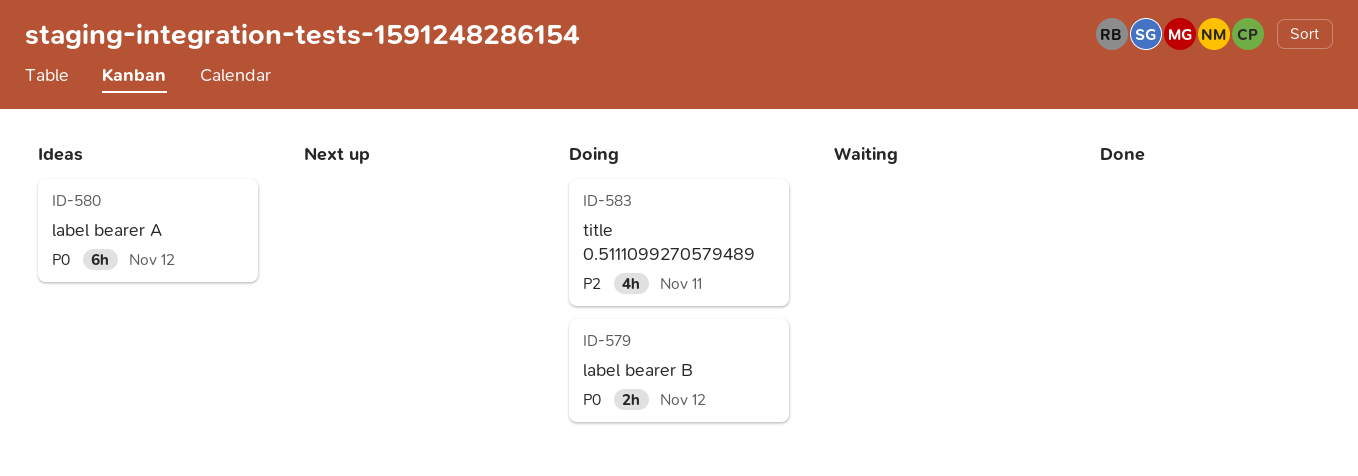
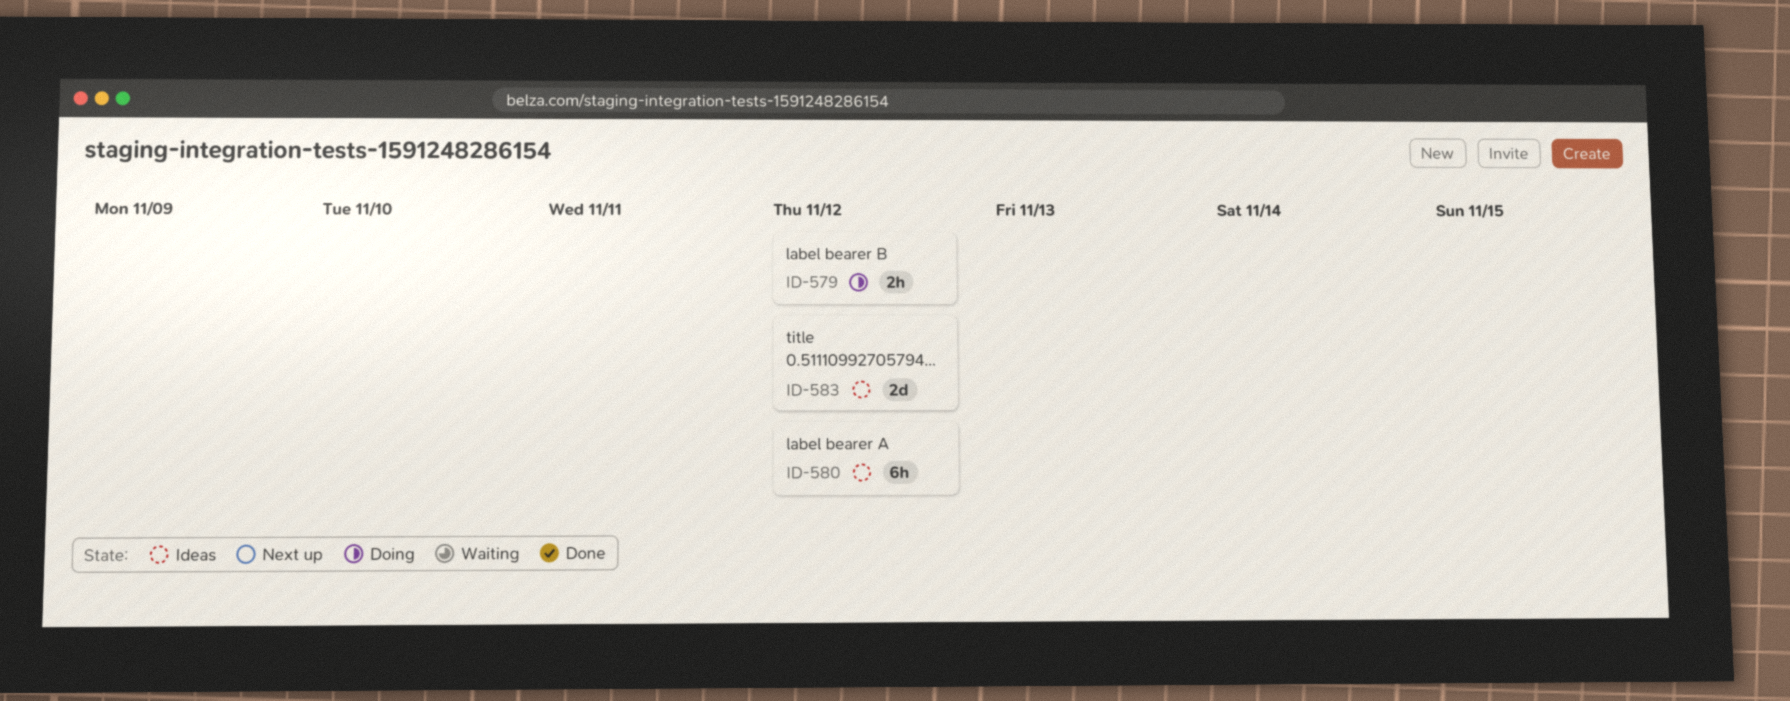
ID-583, status: Doing -> Ideas
ID-583, estimate: 4h -> 2d
ID-583, due: Nov 11 -> Nov 12

